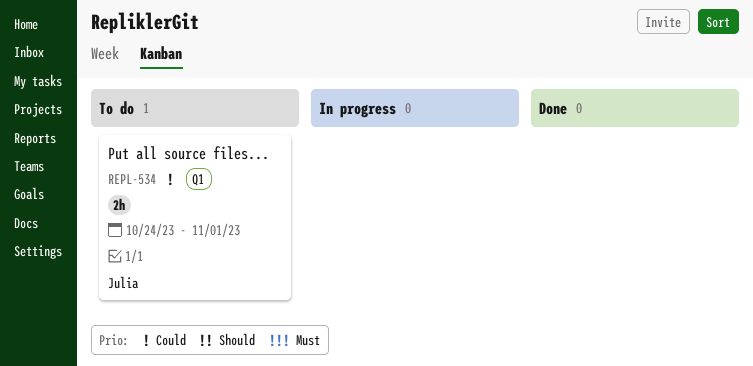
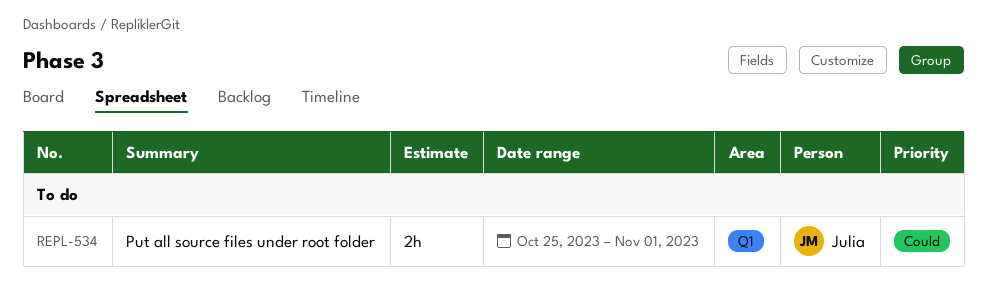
REPL-534, start: Oct 24 -> Oct 25

